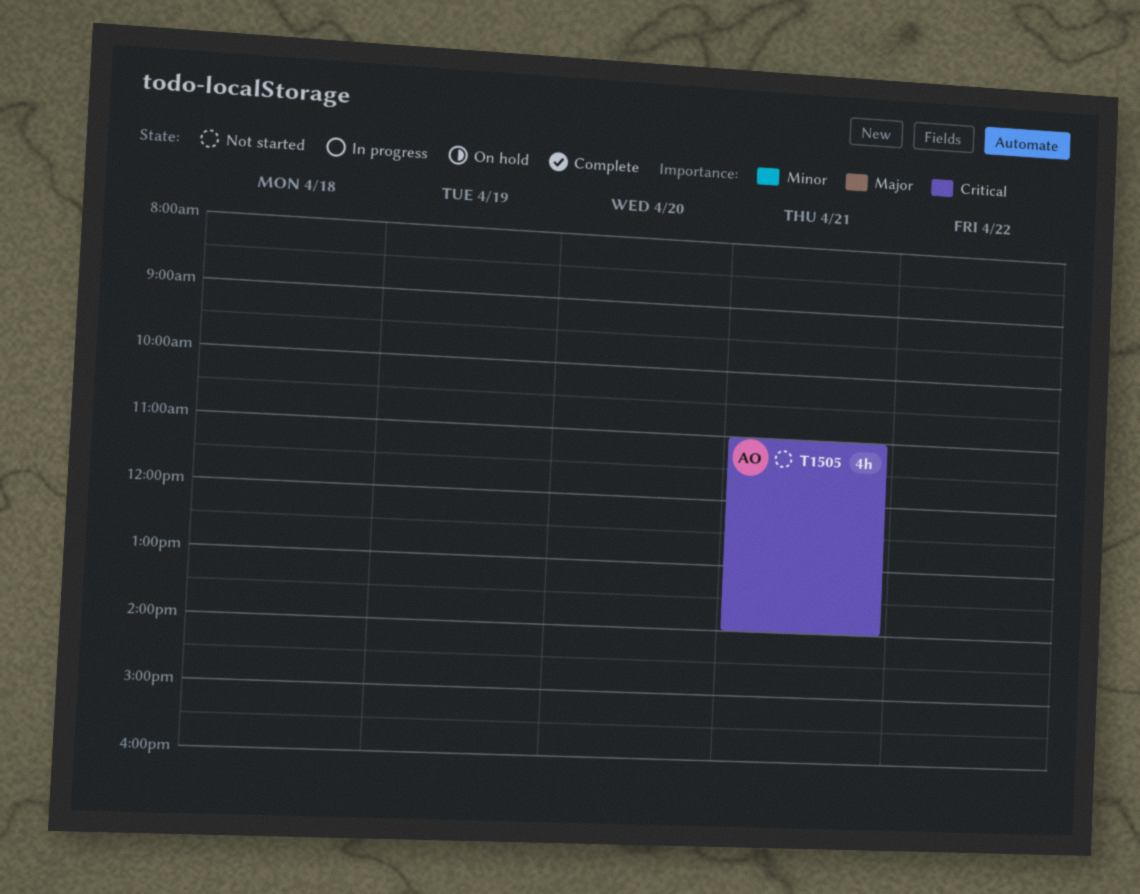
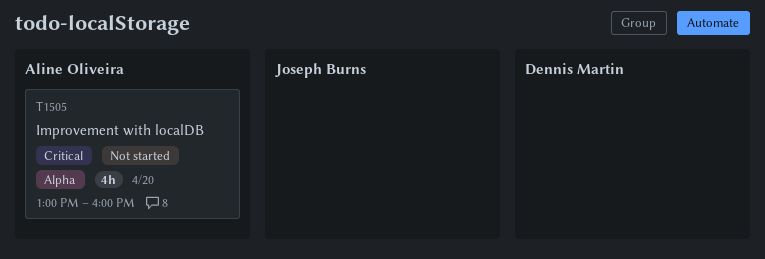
T1505, day: Apr 21 -> Apr 20
T1505, begins: 11:00 -> 13:00
T1505, ends: 14:00 -> 16:00

